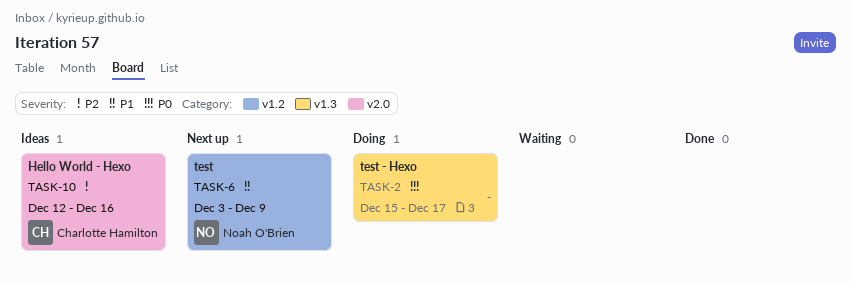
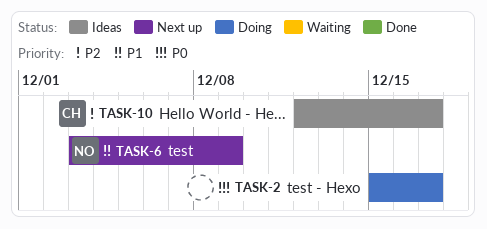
TASK-10, due: Dec 16 -> Dec 17

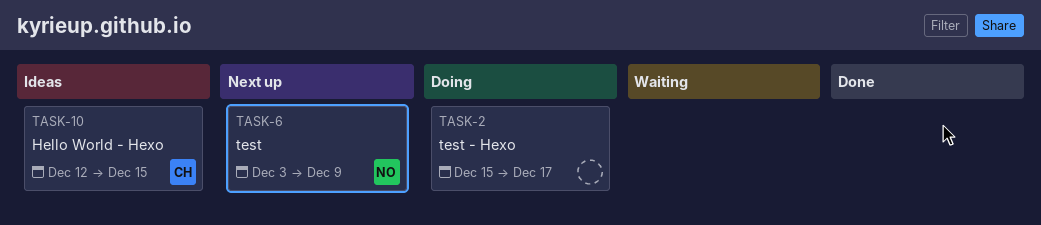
TASK-10, due: Dec 17 -> Dec 15

